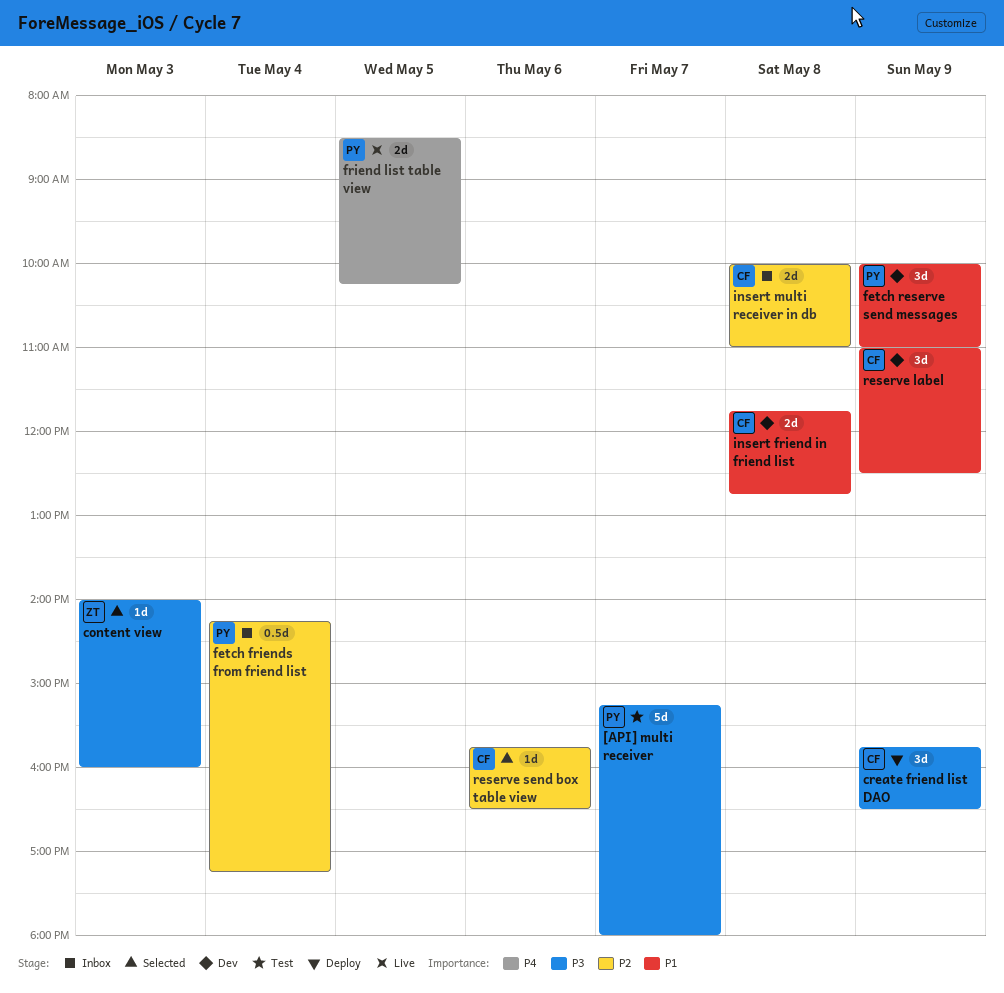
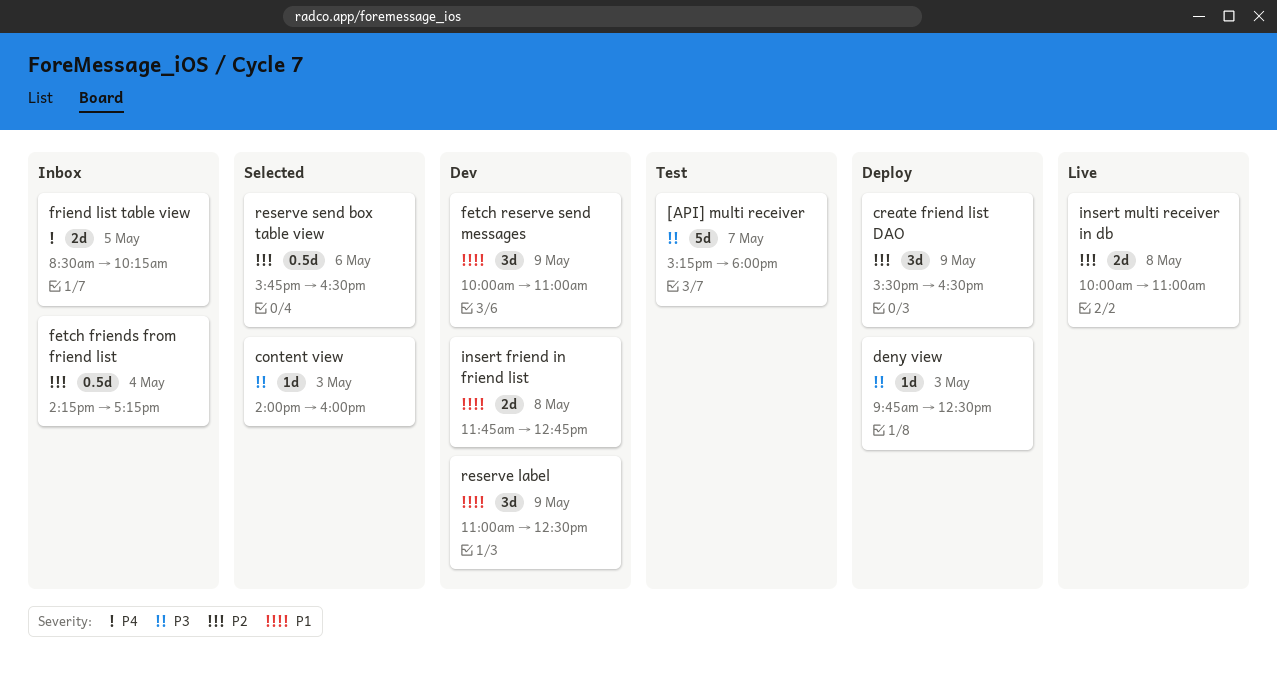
create friend list DAO, priority: P3 -> P2
create friend list DAO, begins: 15:45 -> 15:30
deny view: none -> present
friend list table view, status: Live -> Inbox
insert multi receiver in db, status: Inbox -> Live
reserve send box table view, estimate: 1d -> 0.5d

